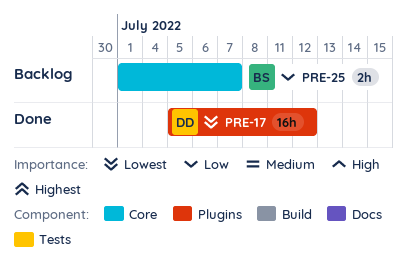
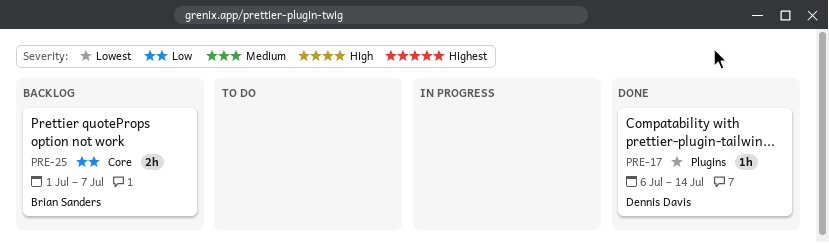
PRE-17, estimate: 16h -> 1h
PRE-17, start: Jul 5 -> Jul 6
PRE-17, due: Jul 12 -> Jul 14

